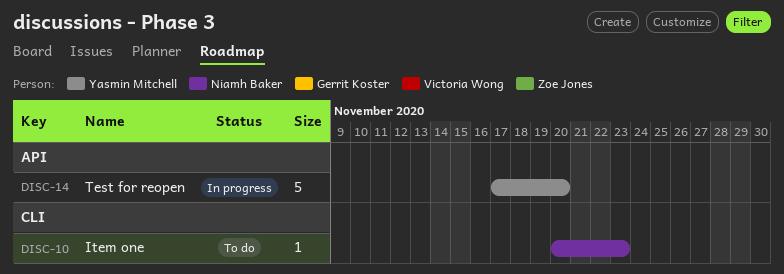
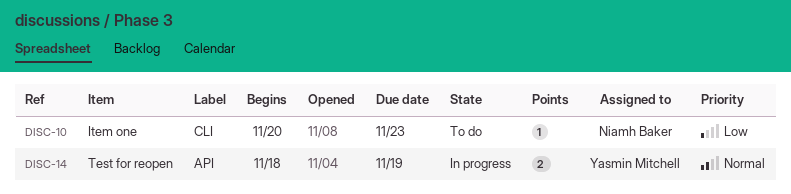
DISC-14, estimate: 5 -> 2
DISC-14, start: Nov 17 -> Nov 18
DISC-14, due: Nov 20 -> Nov 19

